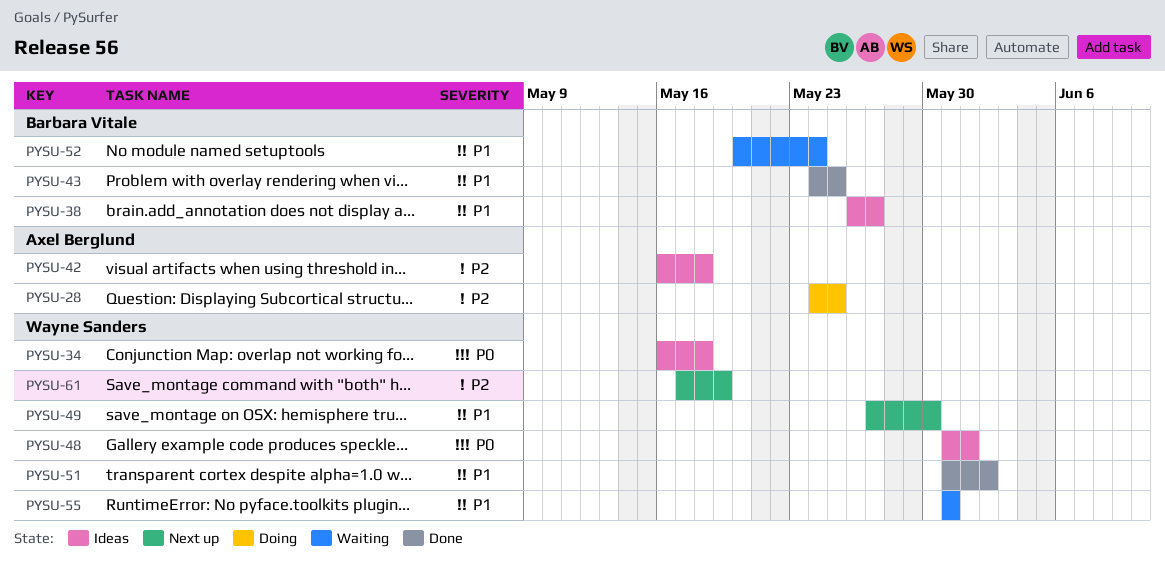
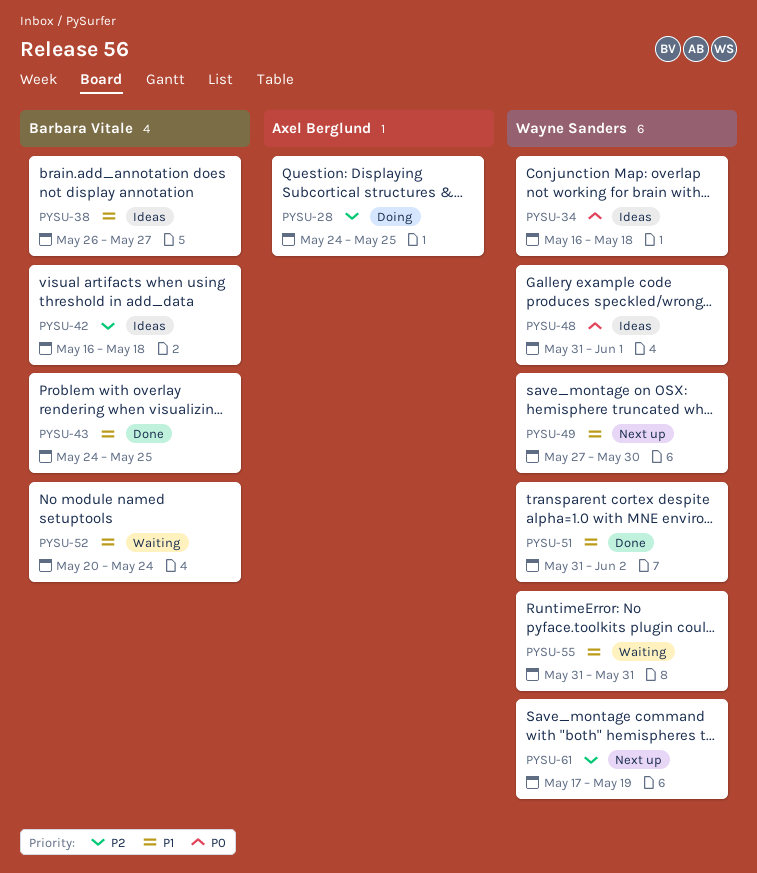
PYSU-42, owner: Axel Berglund -> Barbara Vitale

